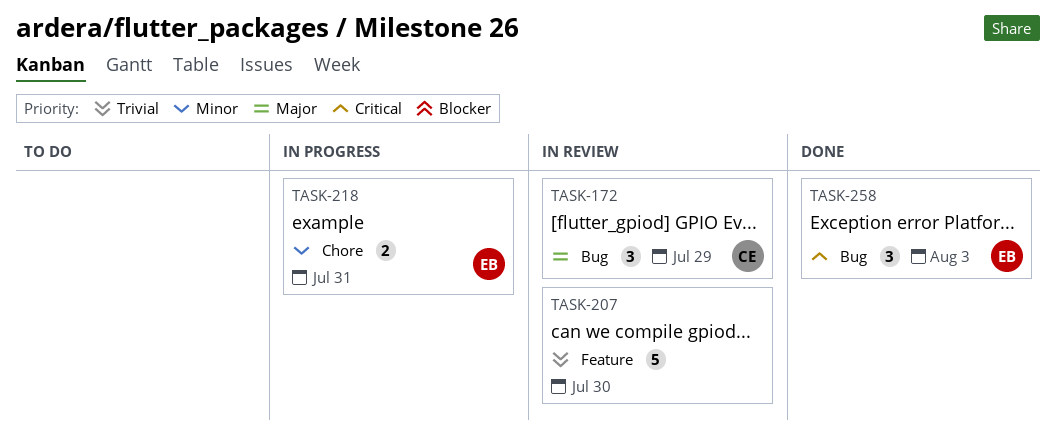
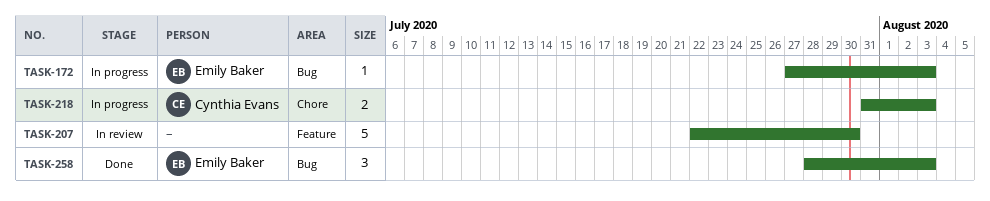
TASK-172, status: In review -> In progress
TASK-172, owner: Cynthia Evans -> Emily Baker
TASK-172, estimate: 3 -> 1
TASK-172, due: Jul 29 -> Aug 3
TASK-218, owner: Emily Baker -> Cynthia Evans
TASK-218, due: Jul 31 -> Aug 3

